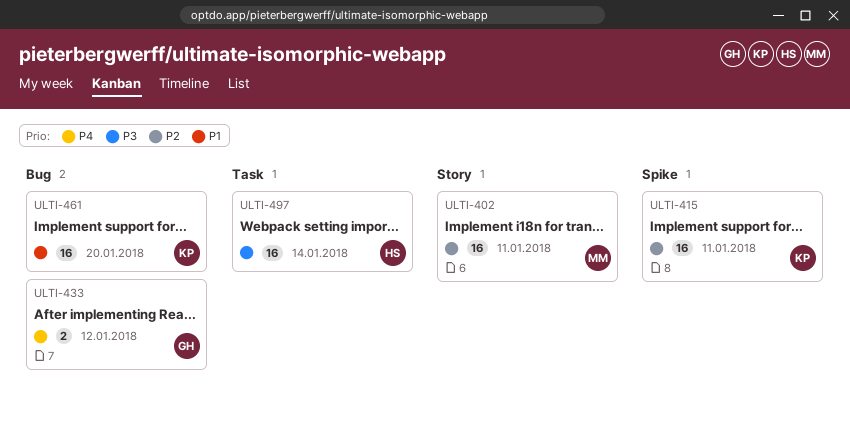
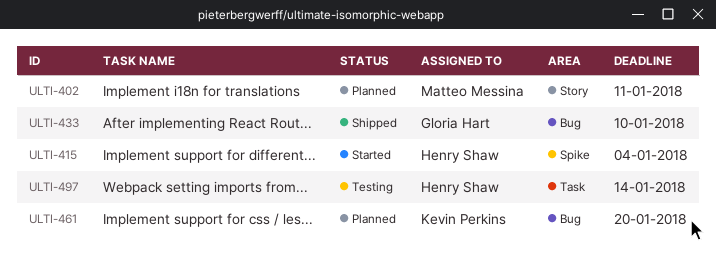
ULTI-415, owner: Kevin Perkins -> Henry Shaw
ULTI-415, due: Jan 11 -> Jan 4
ULTI-433, due: Jan 12 -> Jan 10

